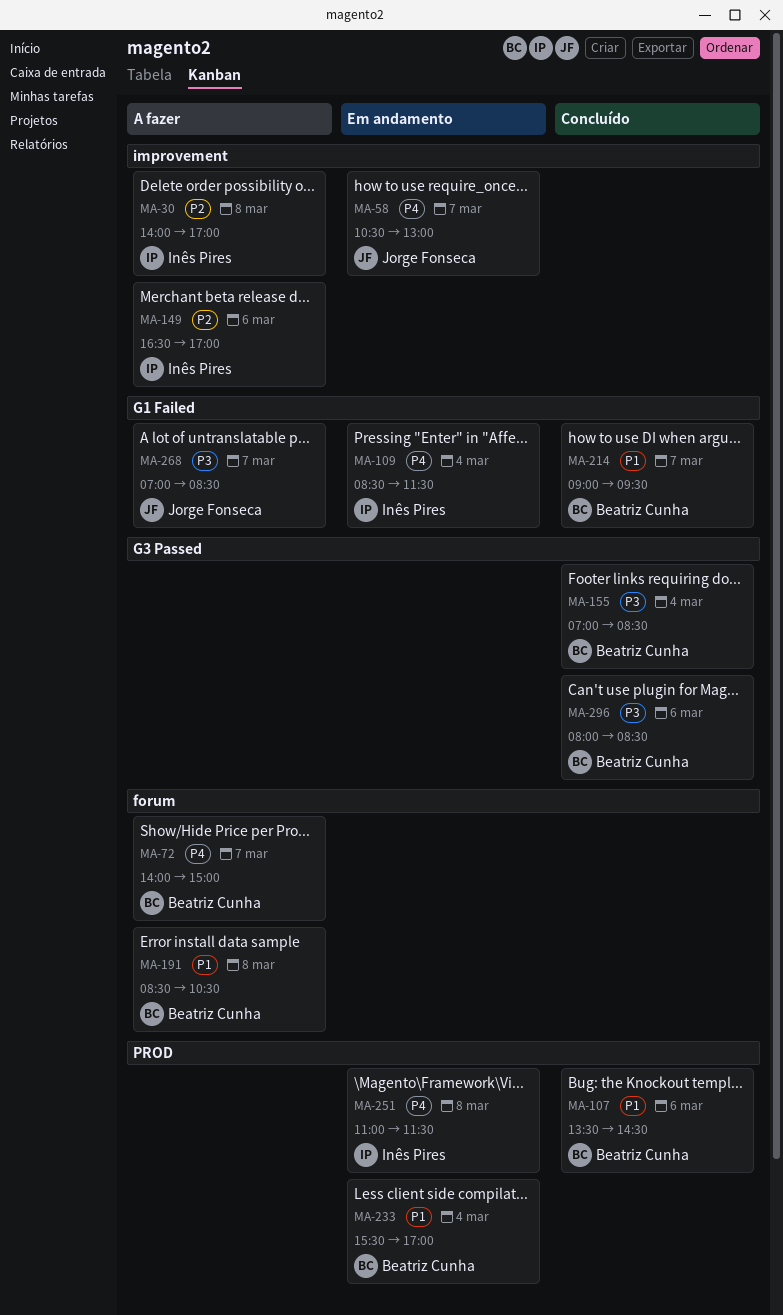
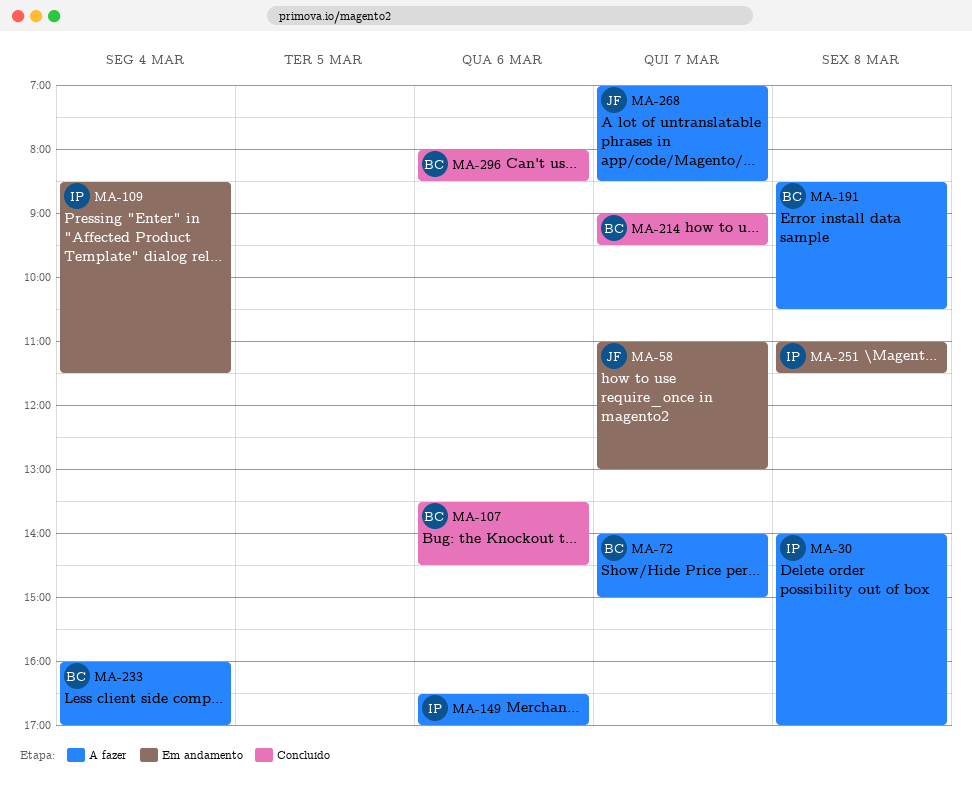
MA-58, begins: 10:30 -> 11:00
MA-155: present -> none
MA-233, status: Em andamento -> A fazer
MA-233, begins: 15:30 -> 16:00

